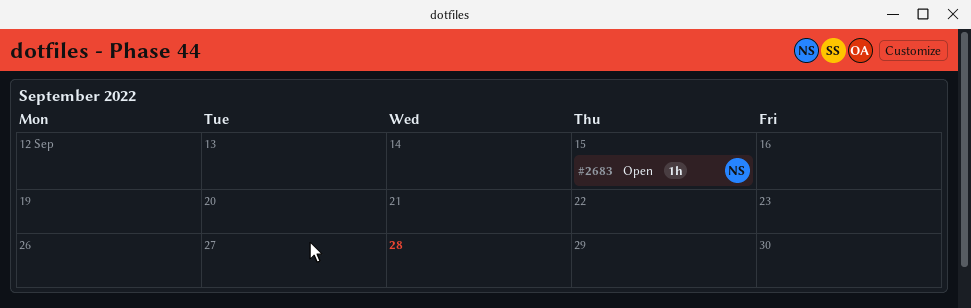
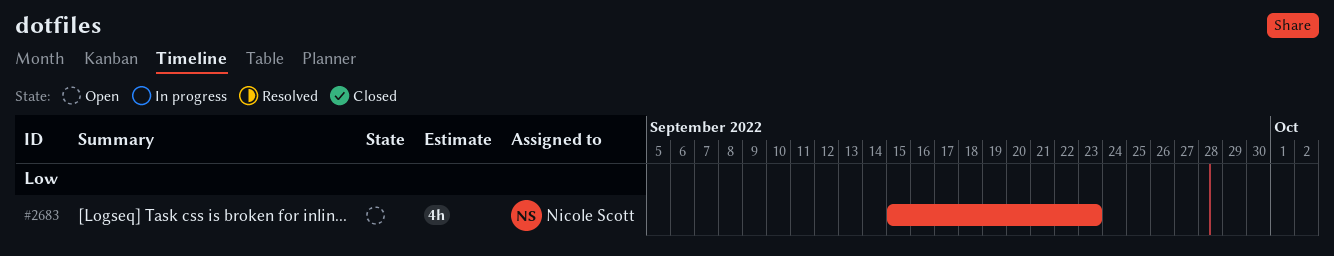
#2683, estimate: 1h -> 4h
#2683, due: Sep 15 -> Sep 23

